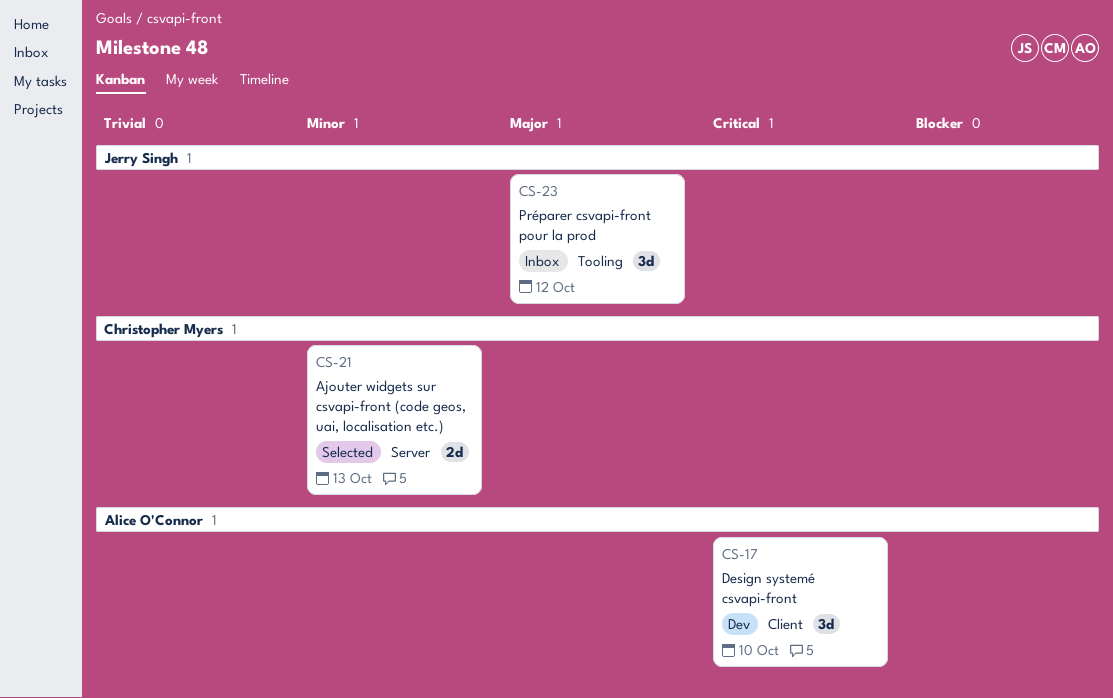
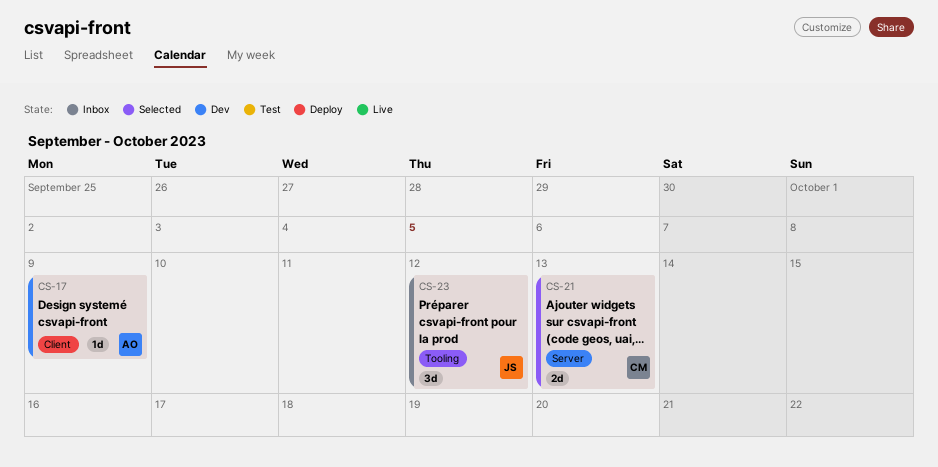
CS-17, estimate: 3d -> 1d
CS-17, due: Oct 10 -> Oct 9

